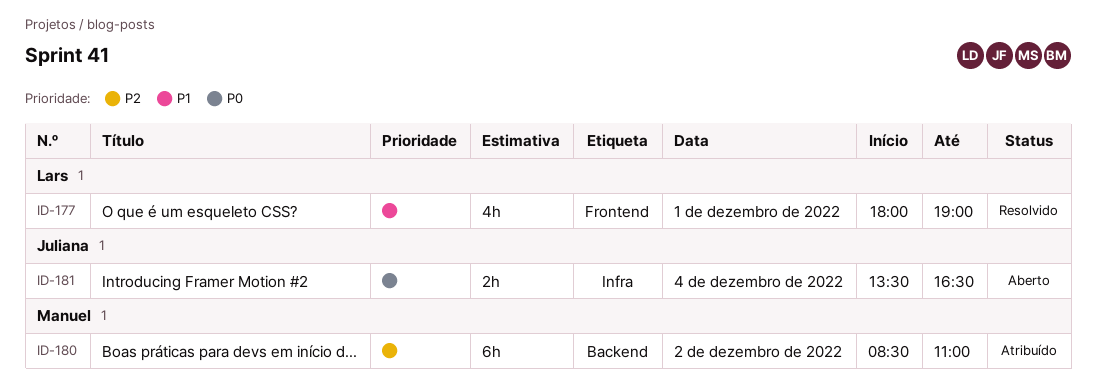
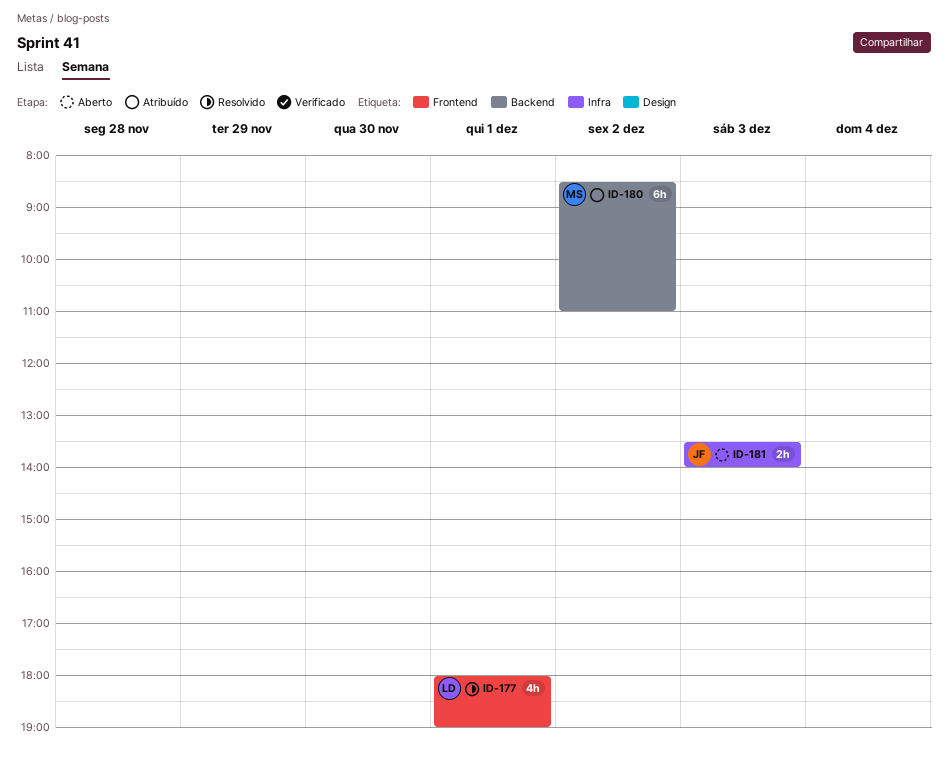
ID-181, day: Dec 4 -> Dec 3
ID-181, ends: 16:30 -> 14:00

